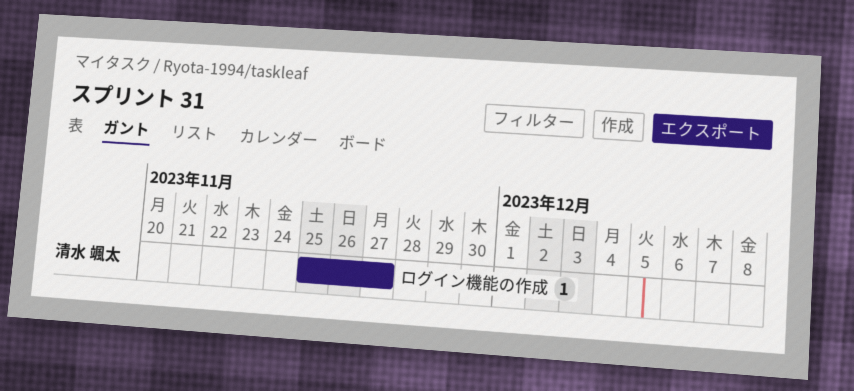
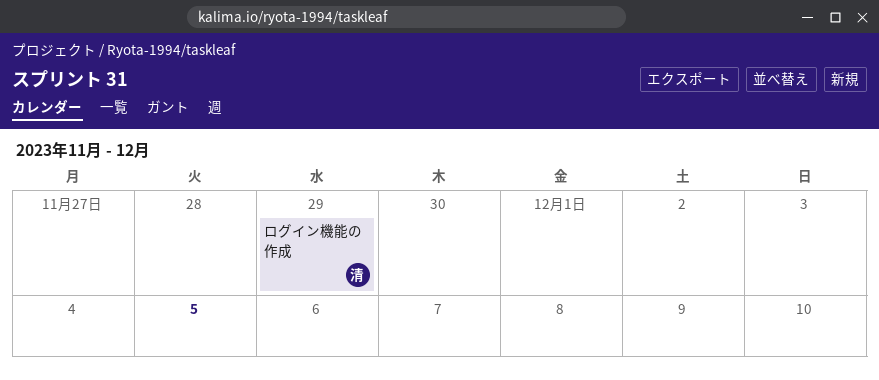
ログイン機能の作成, due: Nov 27 -> Nov 29

